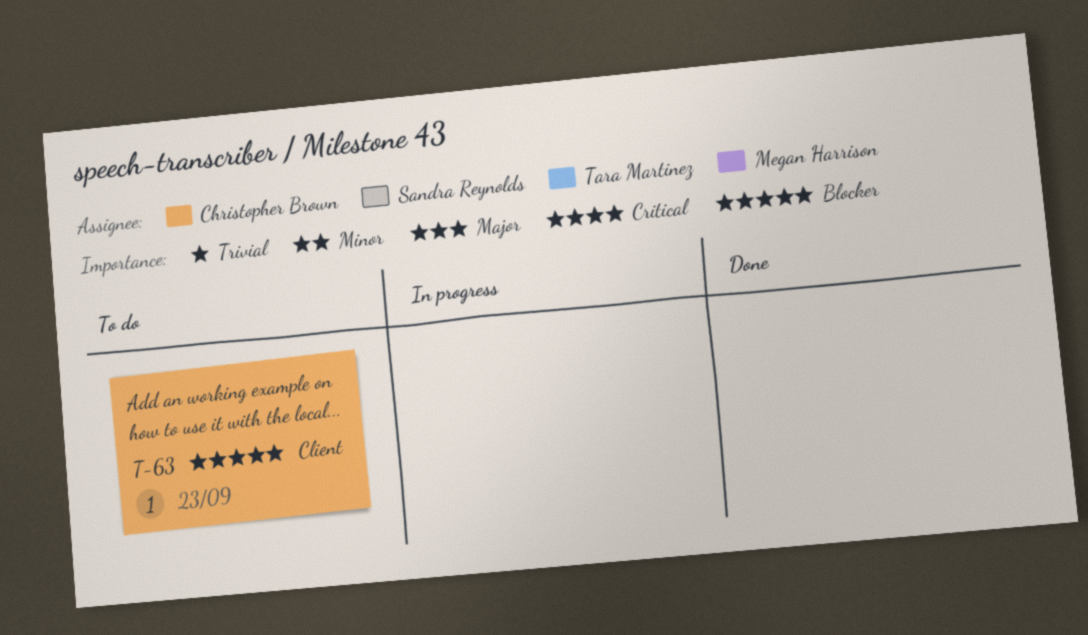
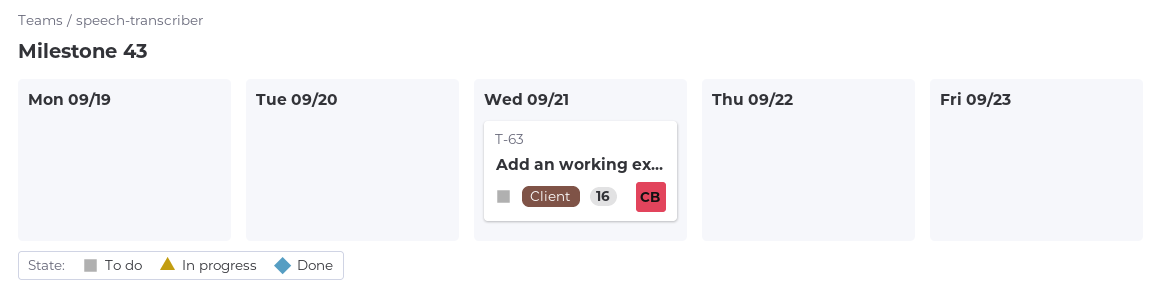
T-63, estimate: 1 -> 16
T-63, due: Sep 23 -> Sep 21

